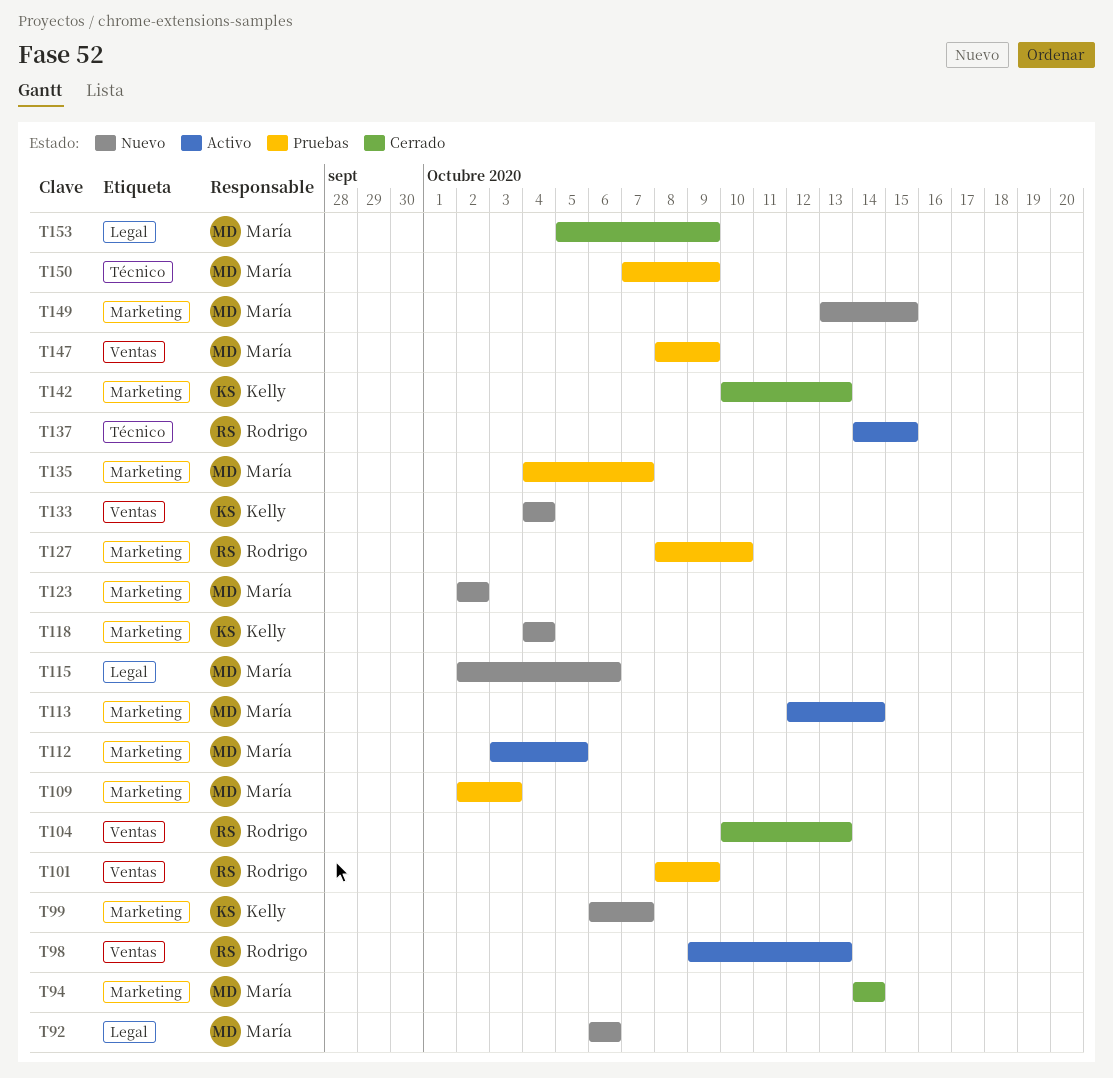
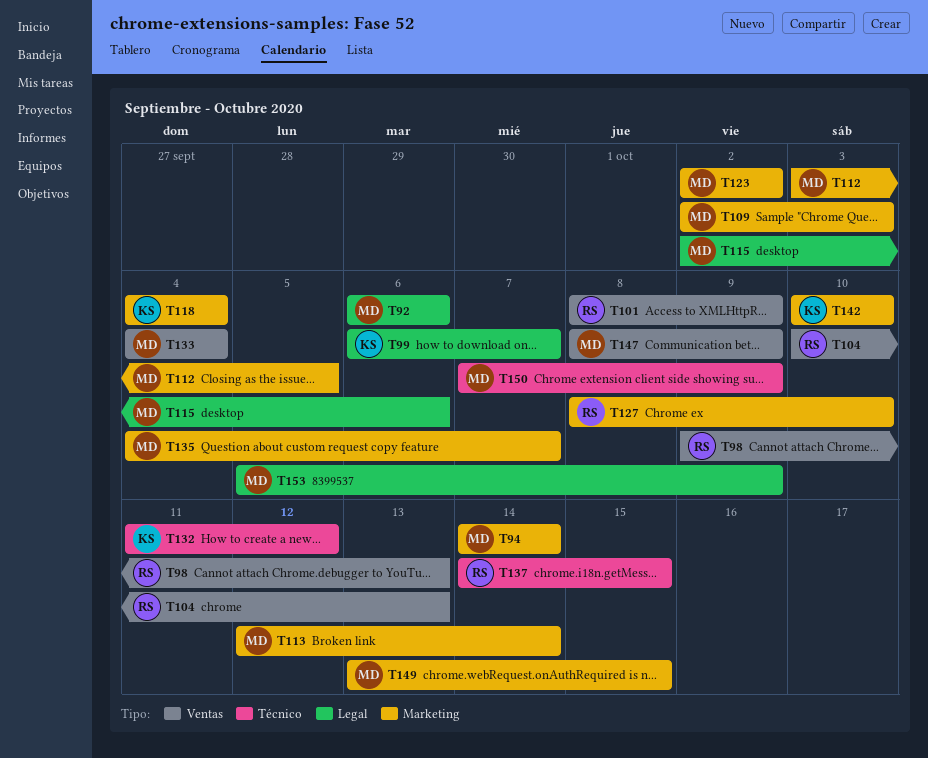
T99, label: Marketing -> Legal
T132: none -> present
T133, owner: Kelly -> María
T142, due: Oct 13 -> Oct 10

